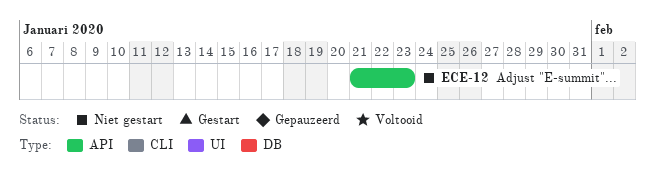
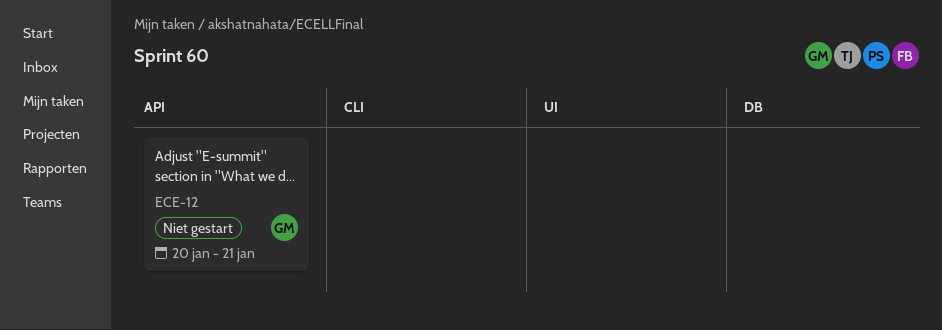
ECE-12, start: Jan 21 -> Jan 20
ECE-12, due: Jan 23 -> Jan 21

